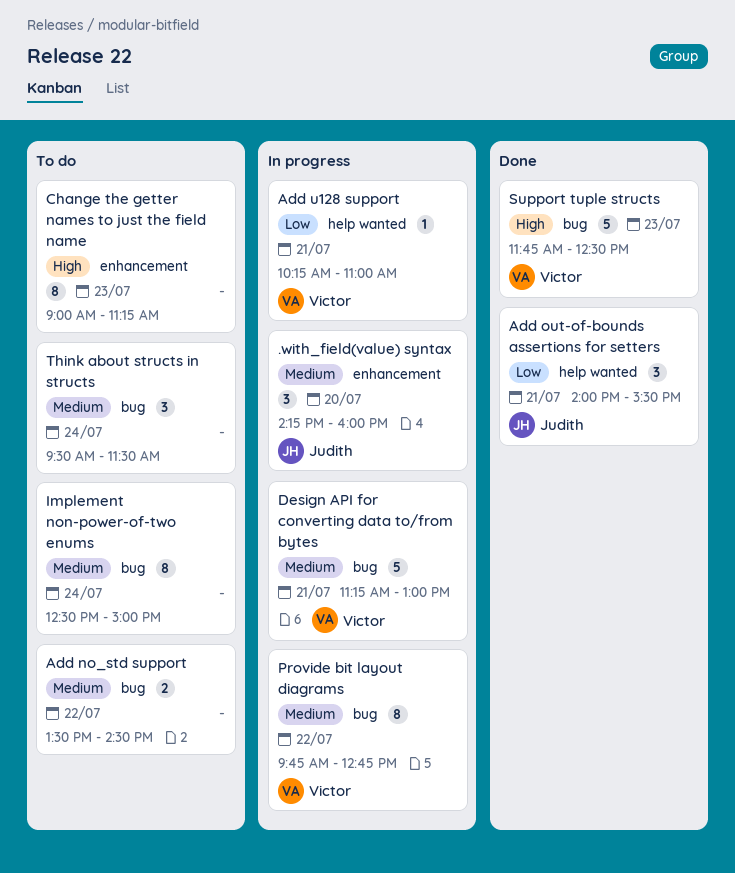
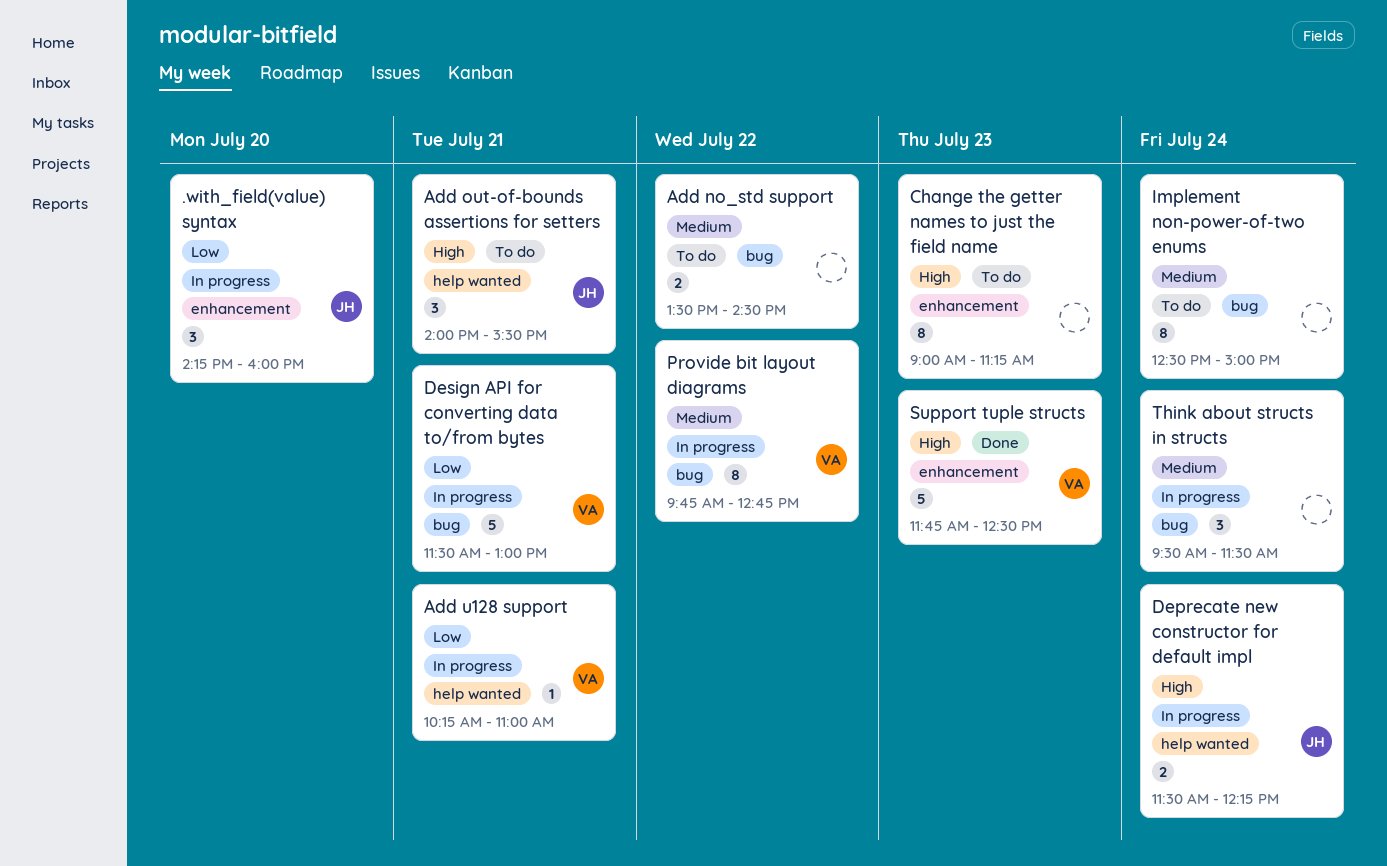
.with_field(value) syntax, priority: Medium -> Low
Add out-of-bounds assertions for setters, status: Done -> To do
Add out-of-bounds assertions for setters, priority: Low -> High
Deprecate new constructor for default impl: none -> present
Design API for converting data to/from bytes, priority: Medium -> Low
Design API for converting data to/from bytes, begins: 11:15 -> 11:30
Support tuple structs, label: bug -> enhancement
Think about structs in structs, status: To do -> In progress

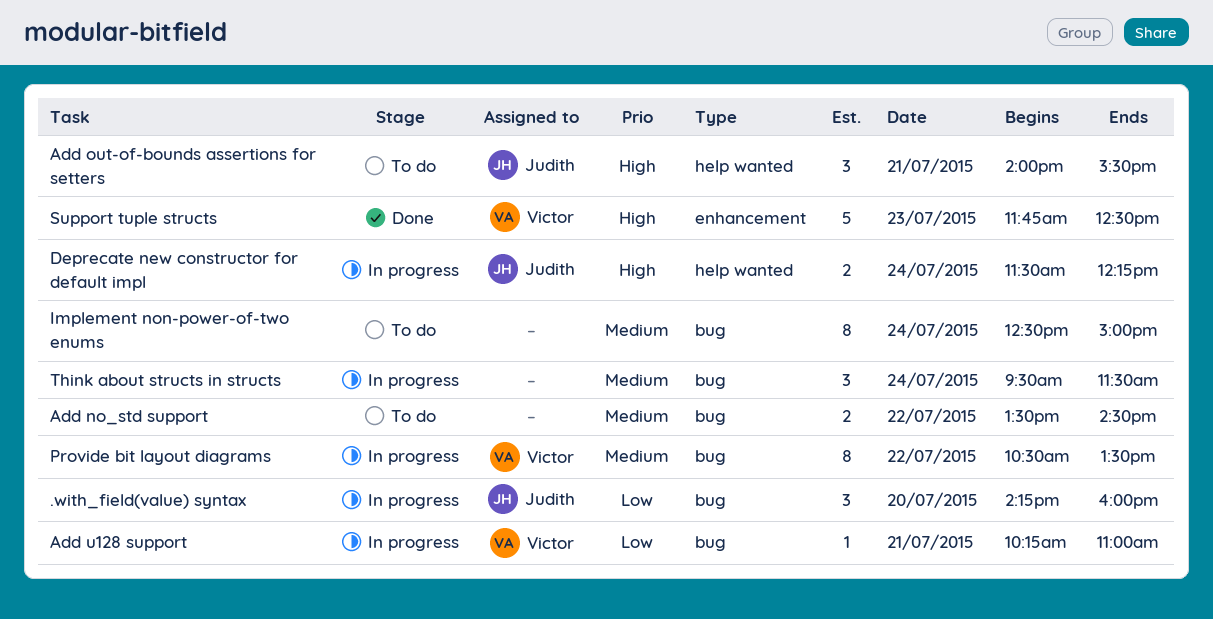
.with_field(value) syntax, label: enhancement -> bug
Add u128 support, label: help wanted -> bug
Change the getter names to just the field name: present -> none
Design API for converting data to/from bytes: present -> none
Provide bit layout diagrams, begins: 09:45 -> 10:30
Provide bit layout diagrams, ends: 12:45 -> 13:30

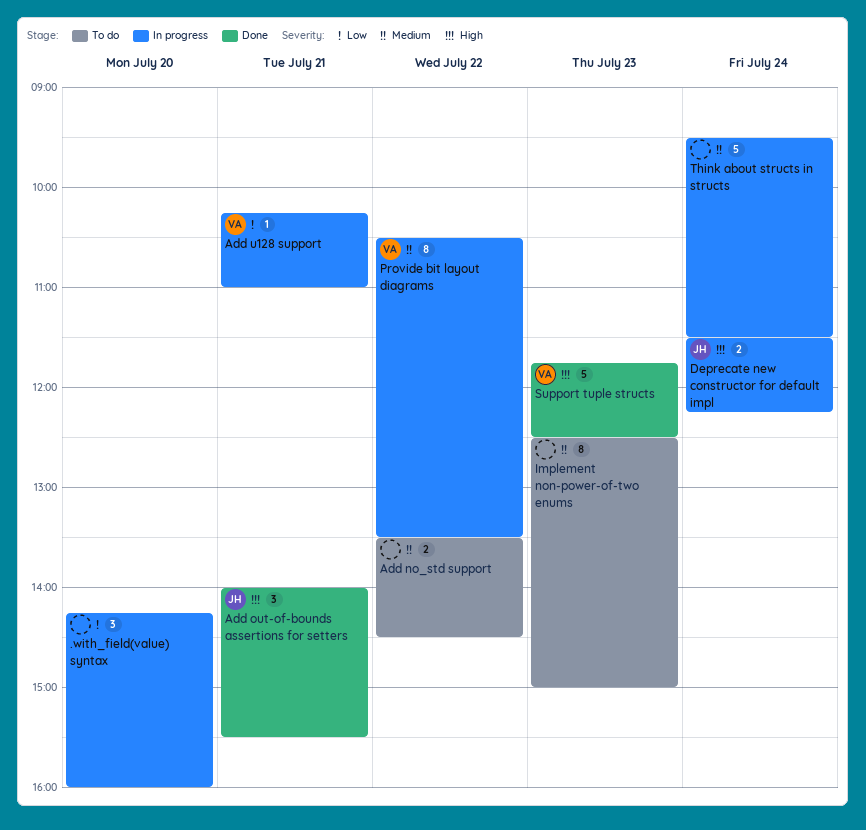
.with_field(value) syntax, owner: Judith -> none
Add out-of-bounds assertions for setters, status: To do -> Done
Implement non-power-of-two enums, day: Jul 24 -> Jul 23
Think about structs in structs, estimate: 3 -> 5

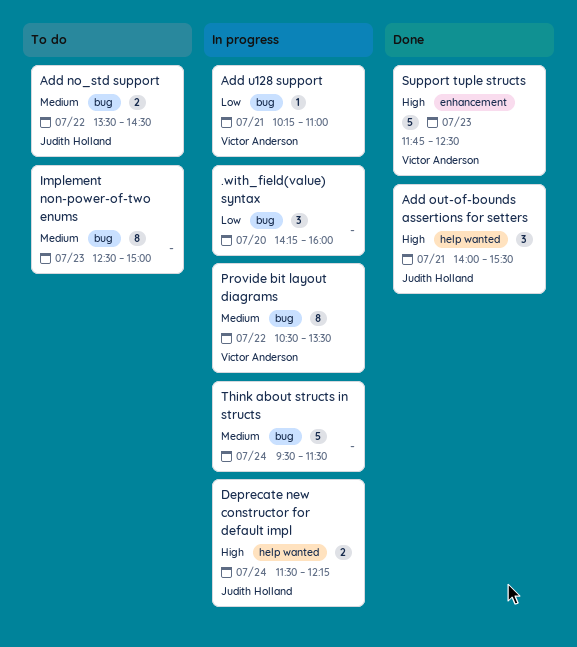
Add no_std support, owner: none -> Judith Holland

